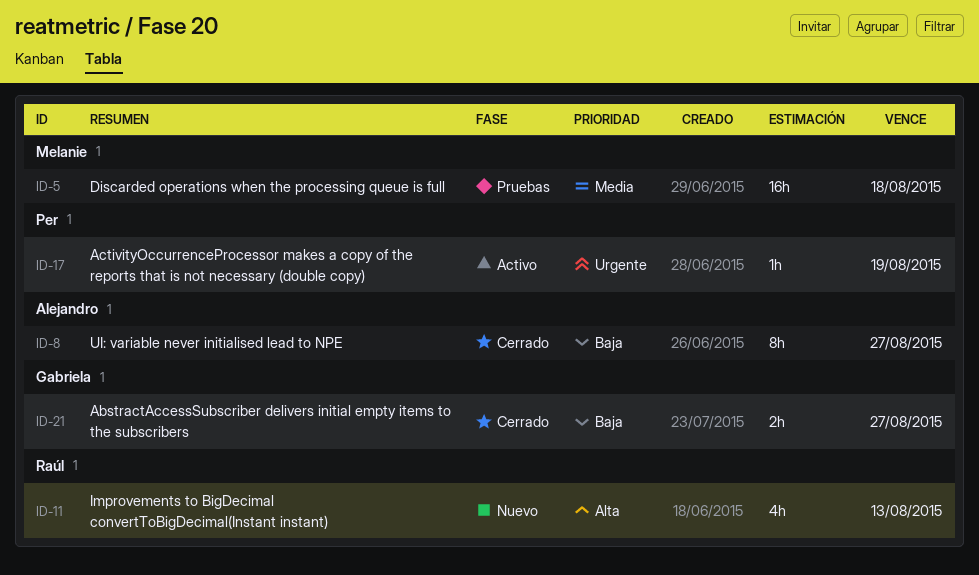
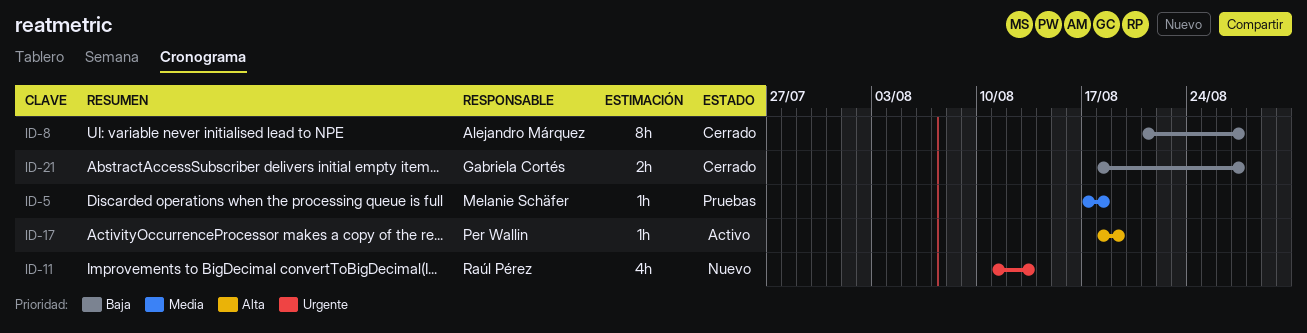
ID-5, estimate: 16h -> 1h
ID-11, priority: Alta -> Urgente
ID-17, priority: Urgente -> Alta

